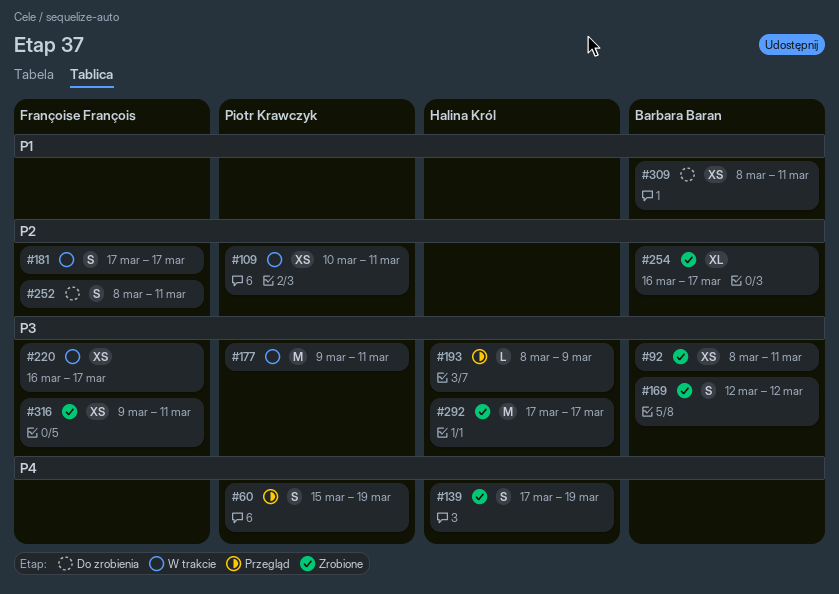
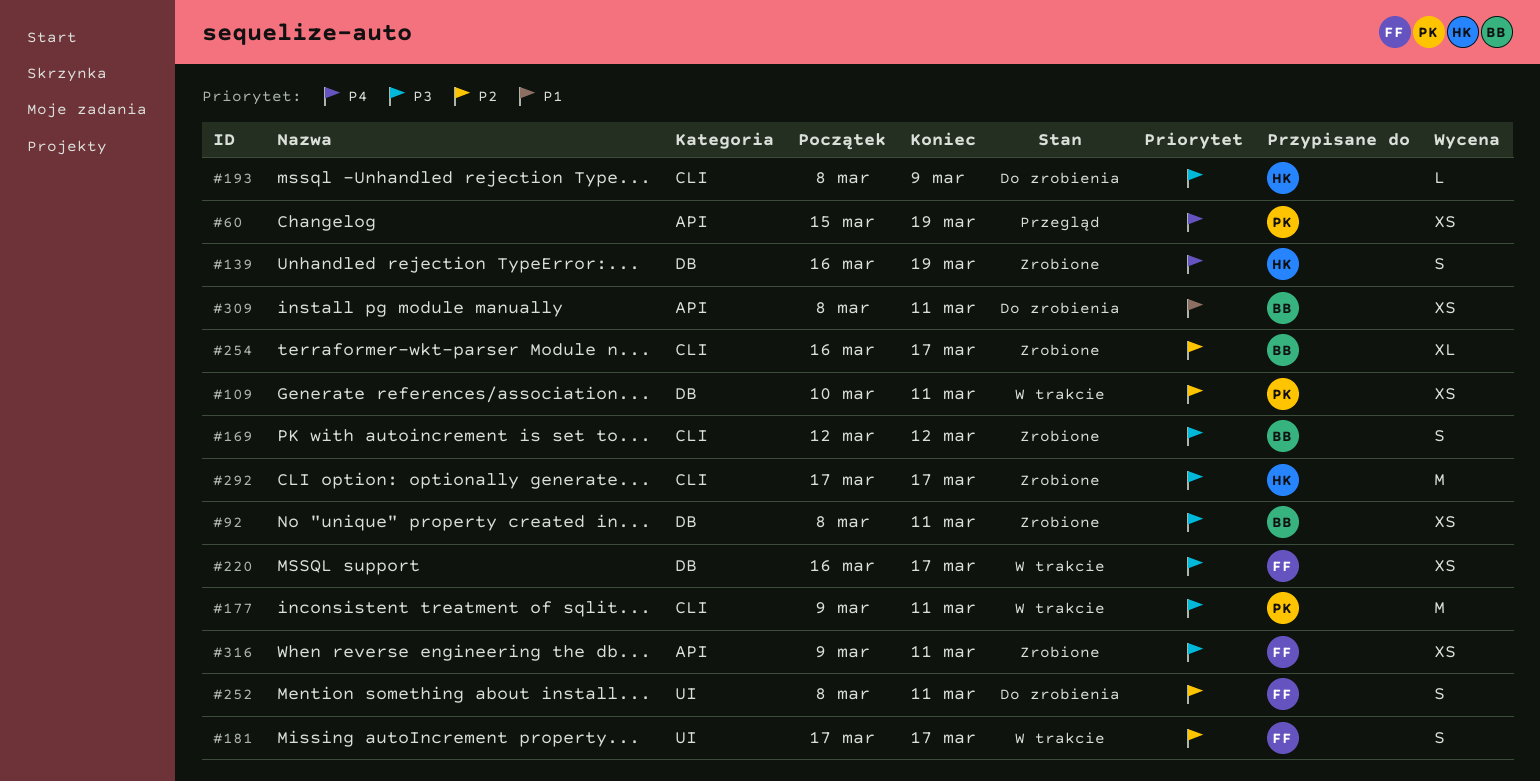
#60, estimate: S -> XS
#139, start: Mar 17 -> Mar 16
#193, status: Przegląd -> Do zrobienia

